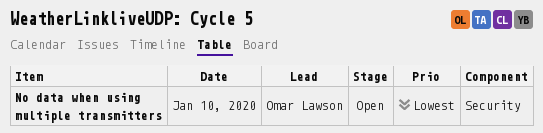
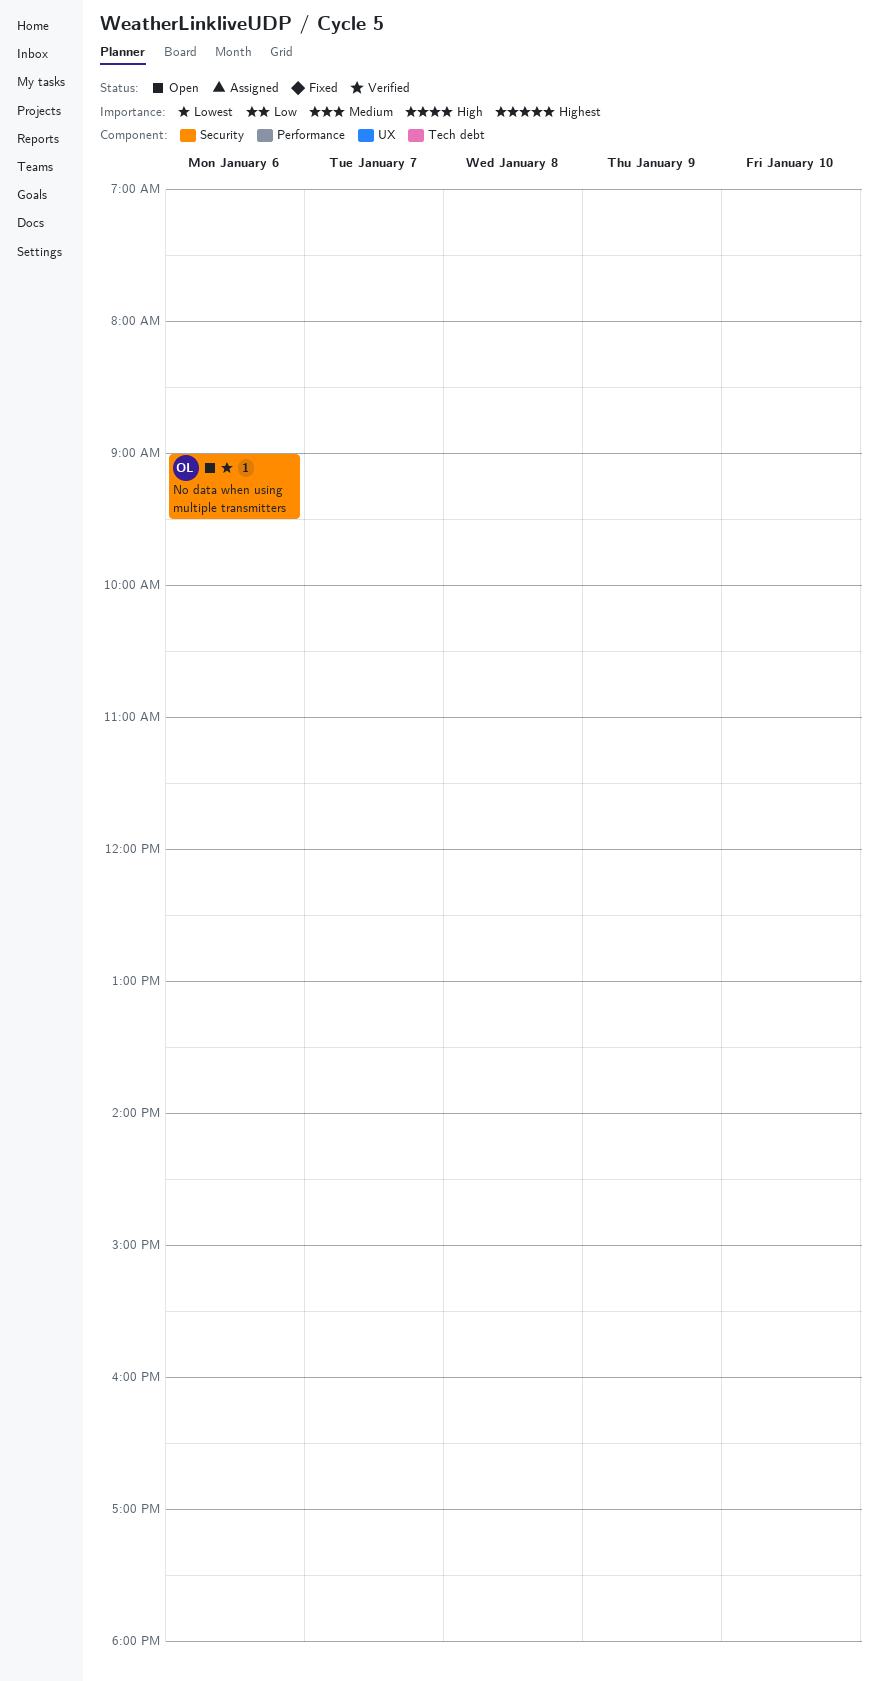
No data when using multiple transmitters, day: Jan 10 -> Jan 6

